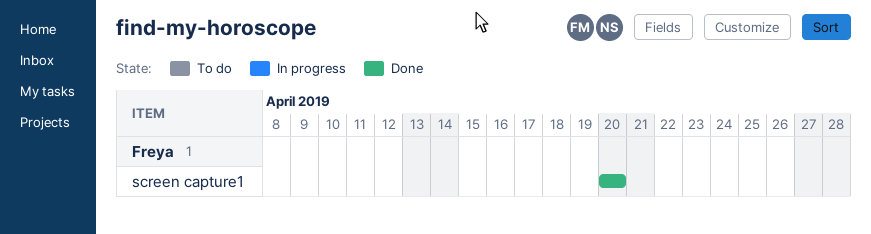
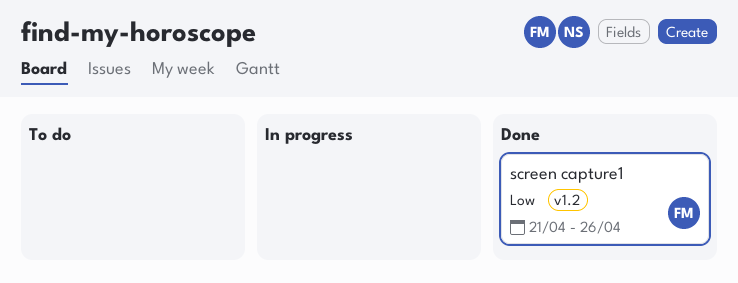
screen capture1, start: Apr 20 -> Apr 21
screen capture1, due: Apr 20 -> Apr 26

